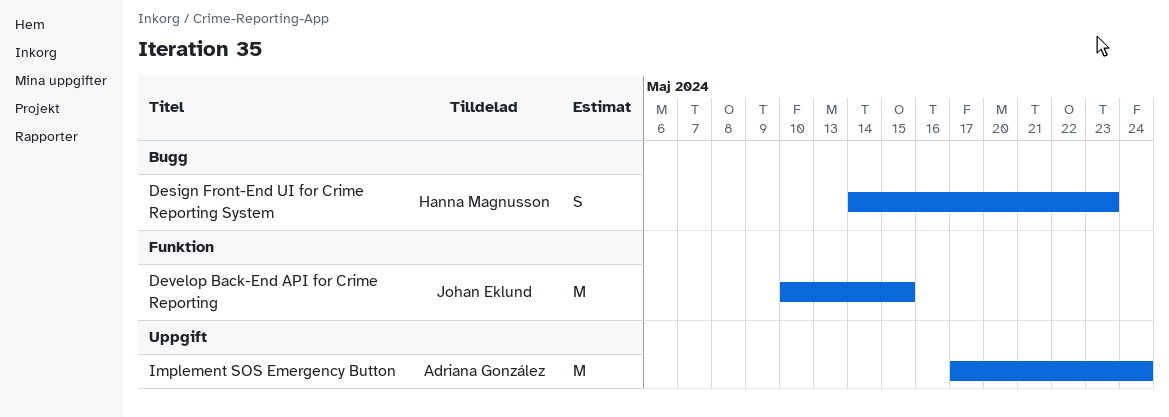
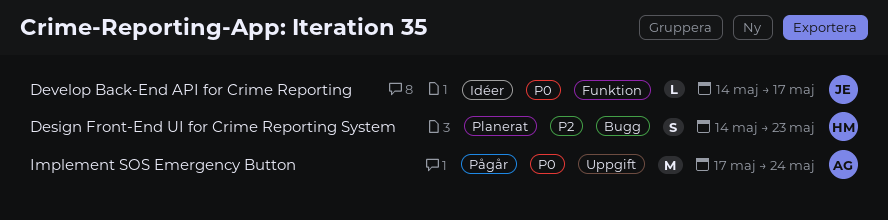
Develop Back-End API for Crime Reporting, estimate: M -> L
Develop Back-End API for Crime Reporting, start: May 10 -> May 14
Develop Back-End API for Crime Reporting, due: May 15 -> May 17

